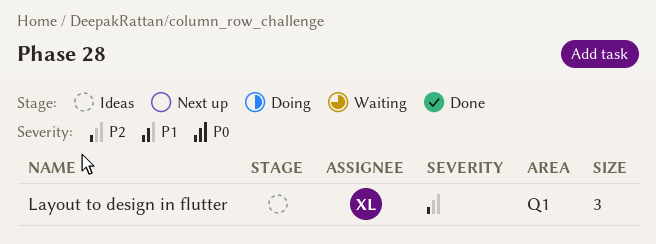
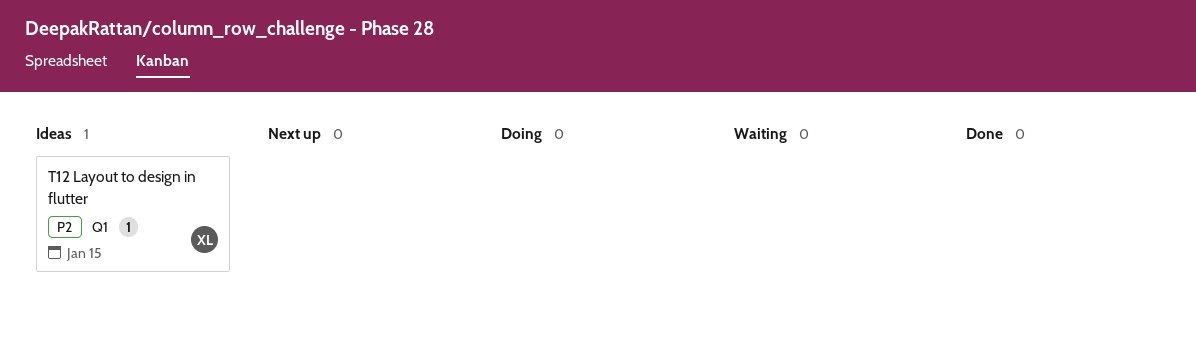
Layout to design in flutter, estimate: 3 -> 1

